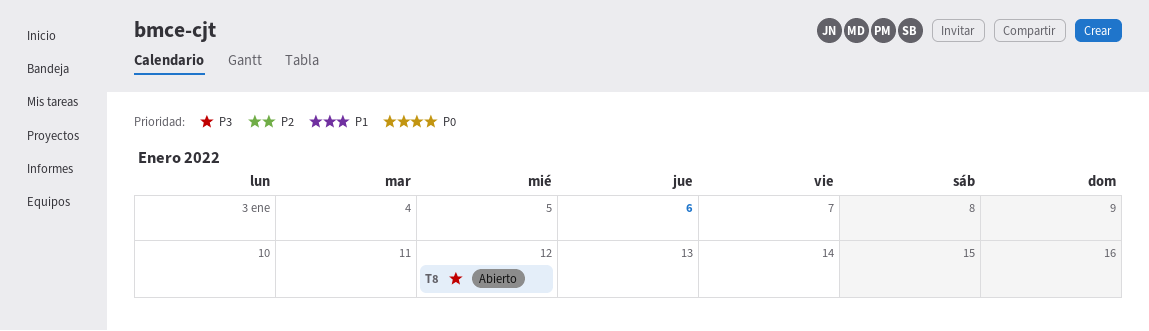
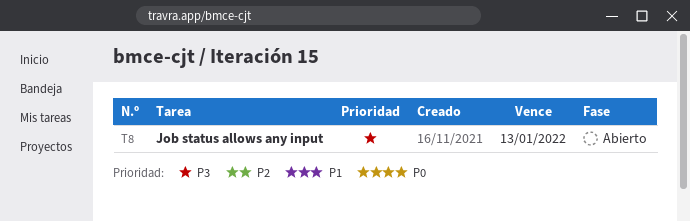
T8, due: Jan 12 -> Jan 13

